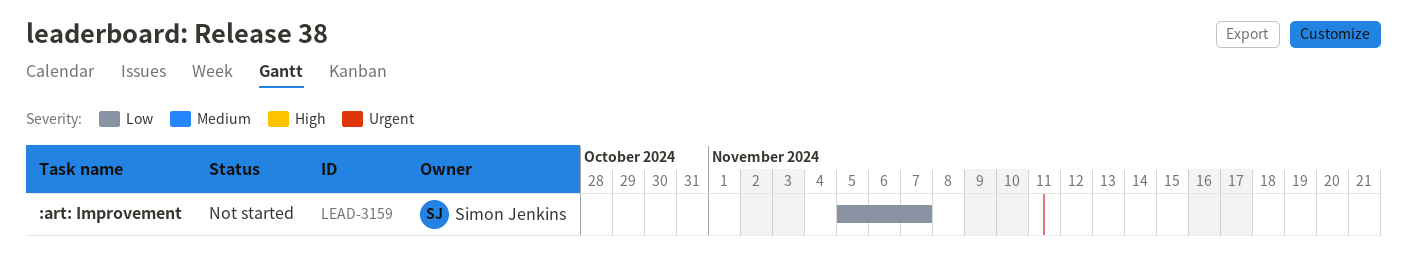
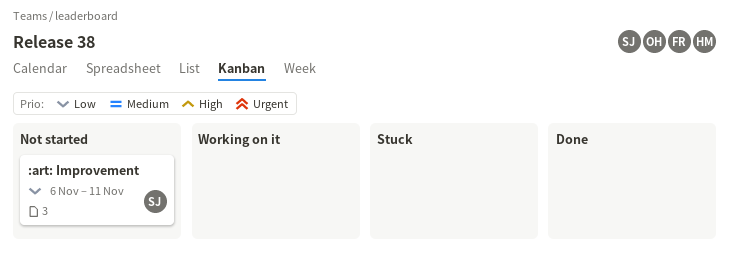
:art: Improvement, start: Nov 5 -> Nov 6
:art: Improvement, due: Nov 7 -> Nov 11

